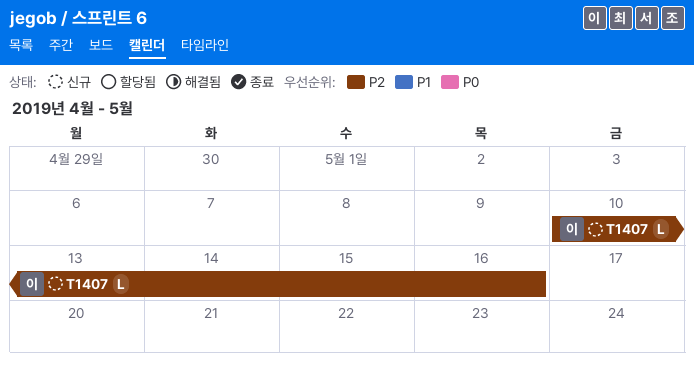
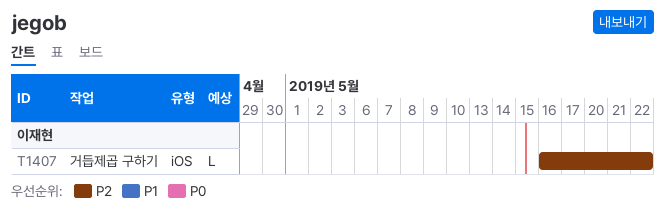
T1407, start: May 10 -> May 16
T1407, due: May 16 -> May 22

